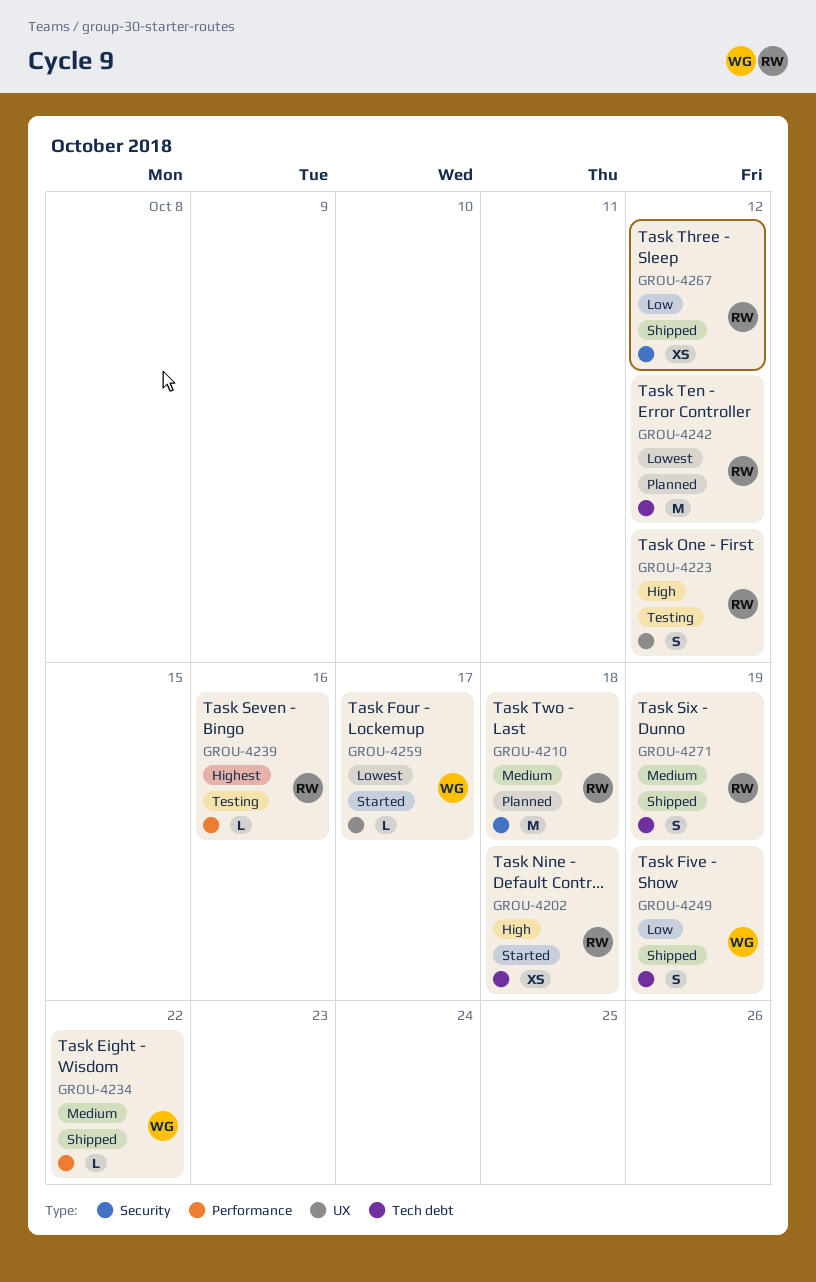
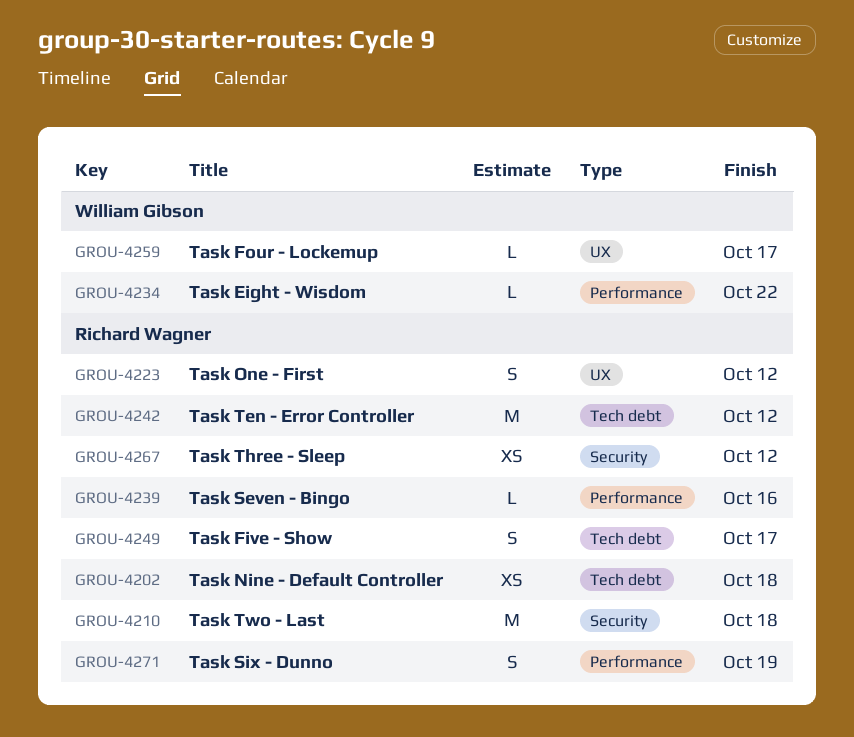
GROU-4249, owner: William Gibson -> Richard Wagner
GROU-4249, due: Oct 19 -> Oct 17
GROU-4271, label: Tech debt -> Performance

